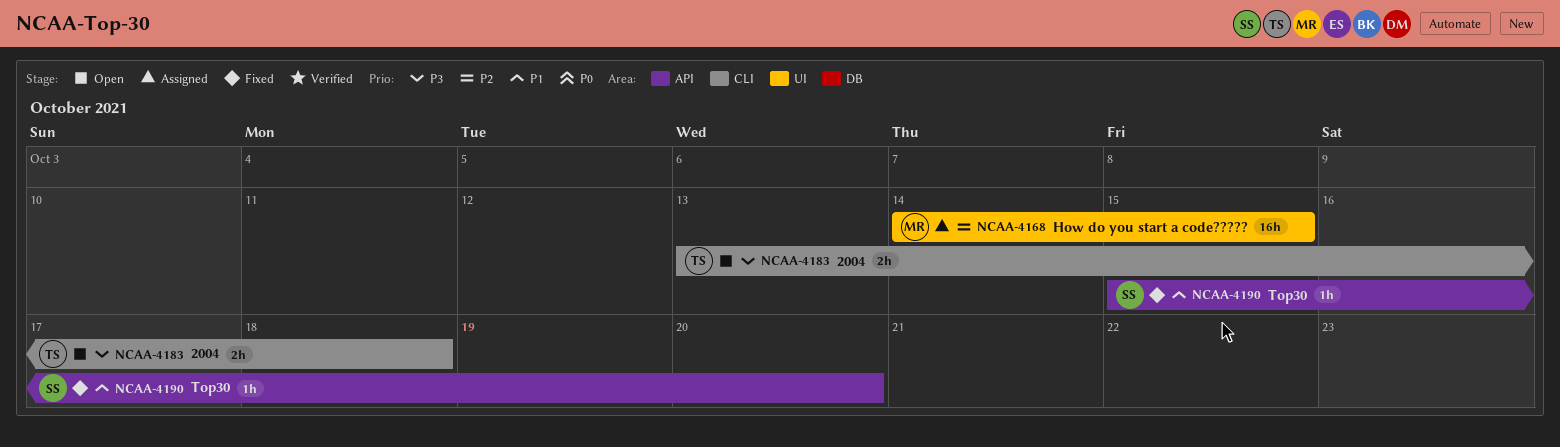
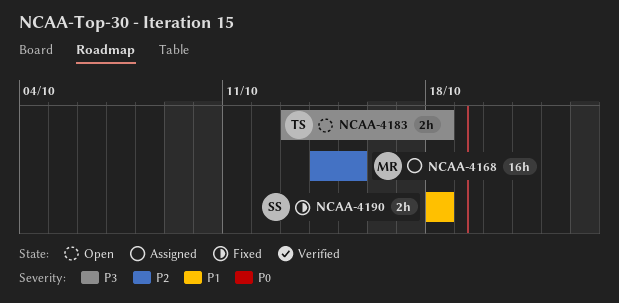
NCAA-4190, estimate: 1h -> 2h
NCAA-4190, start: Oct 15 -> Oct 18
NCAA-4190, due: Oct 20 -> Oct 18

